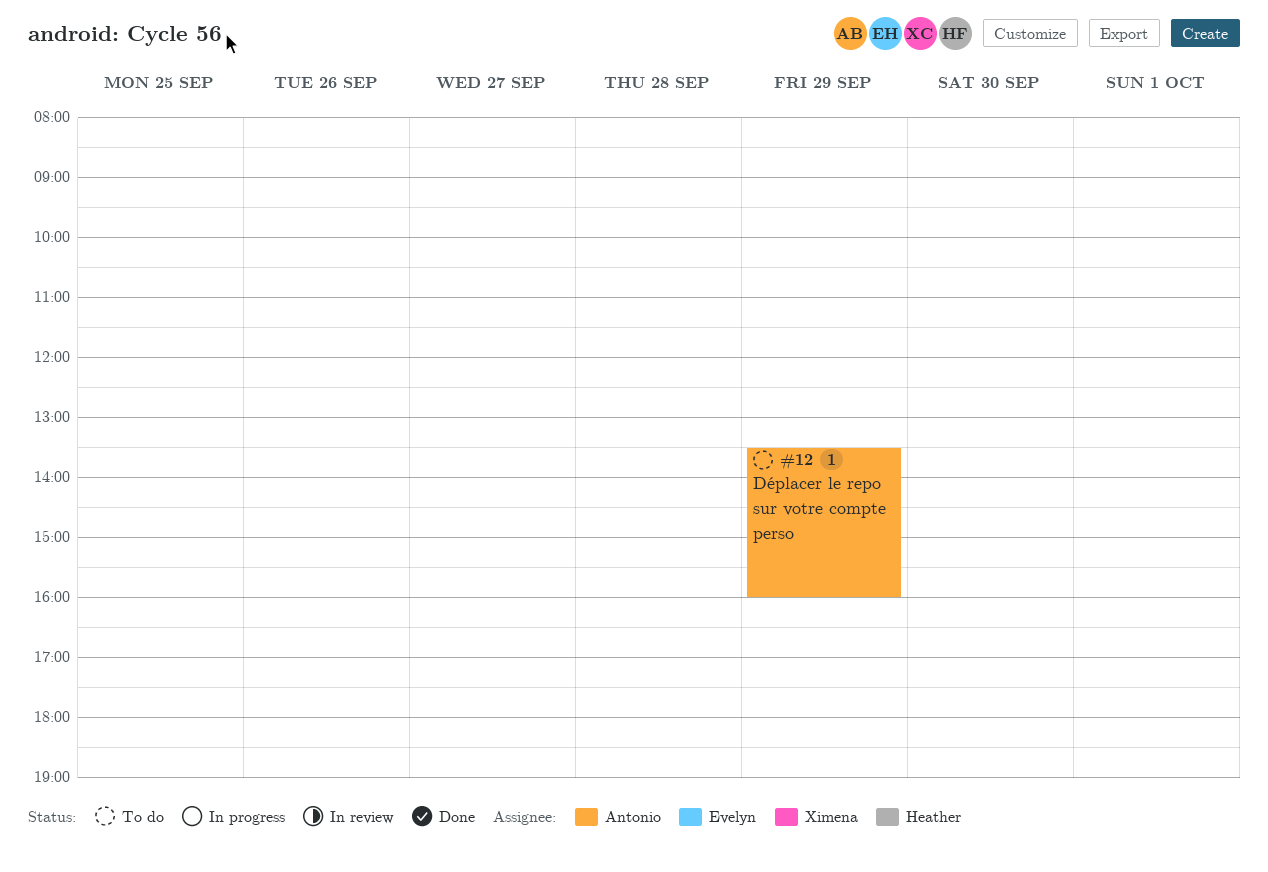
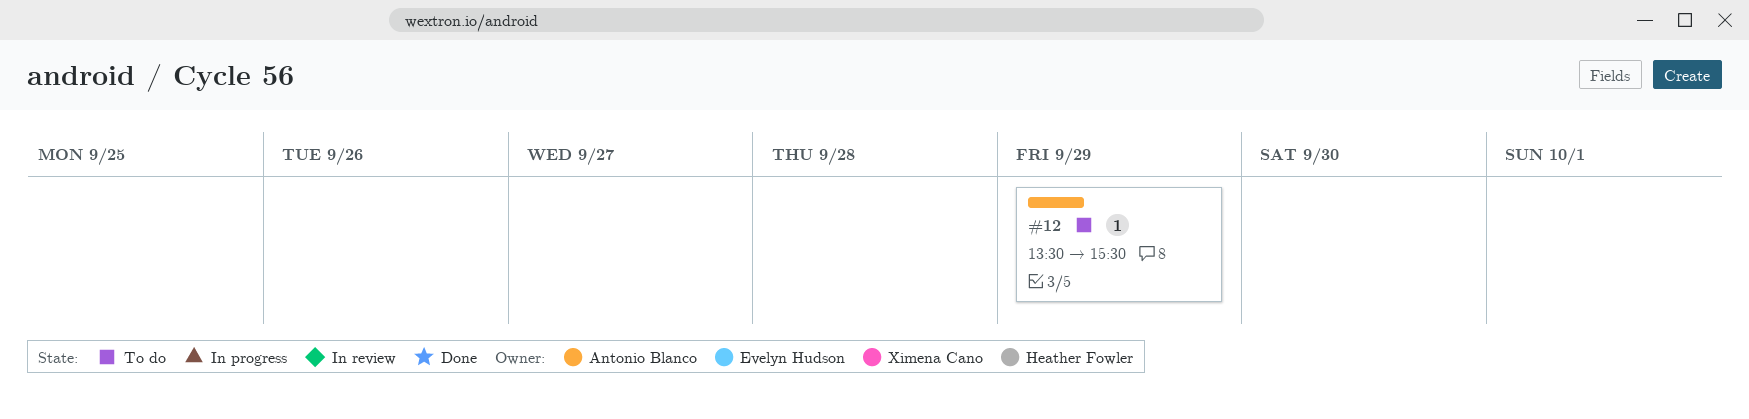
#12, ends: 16:00 -> 15:30

